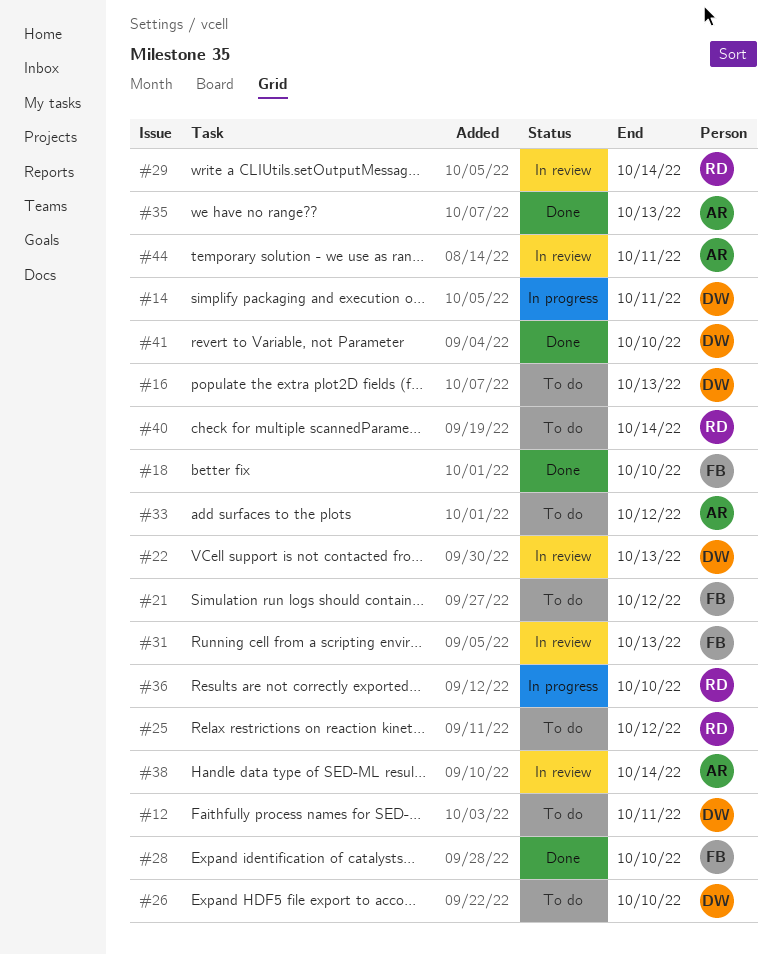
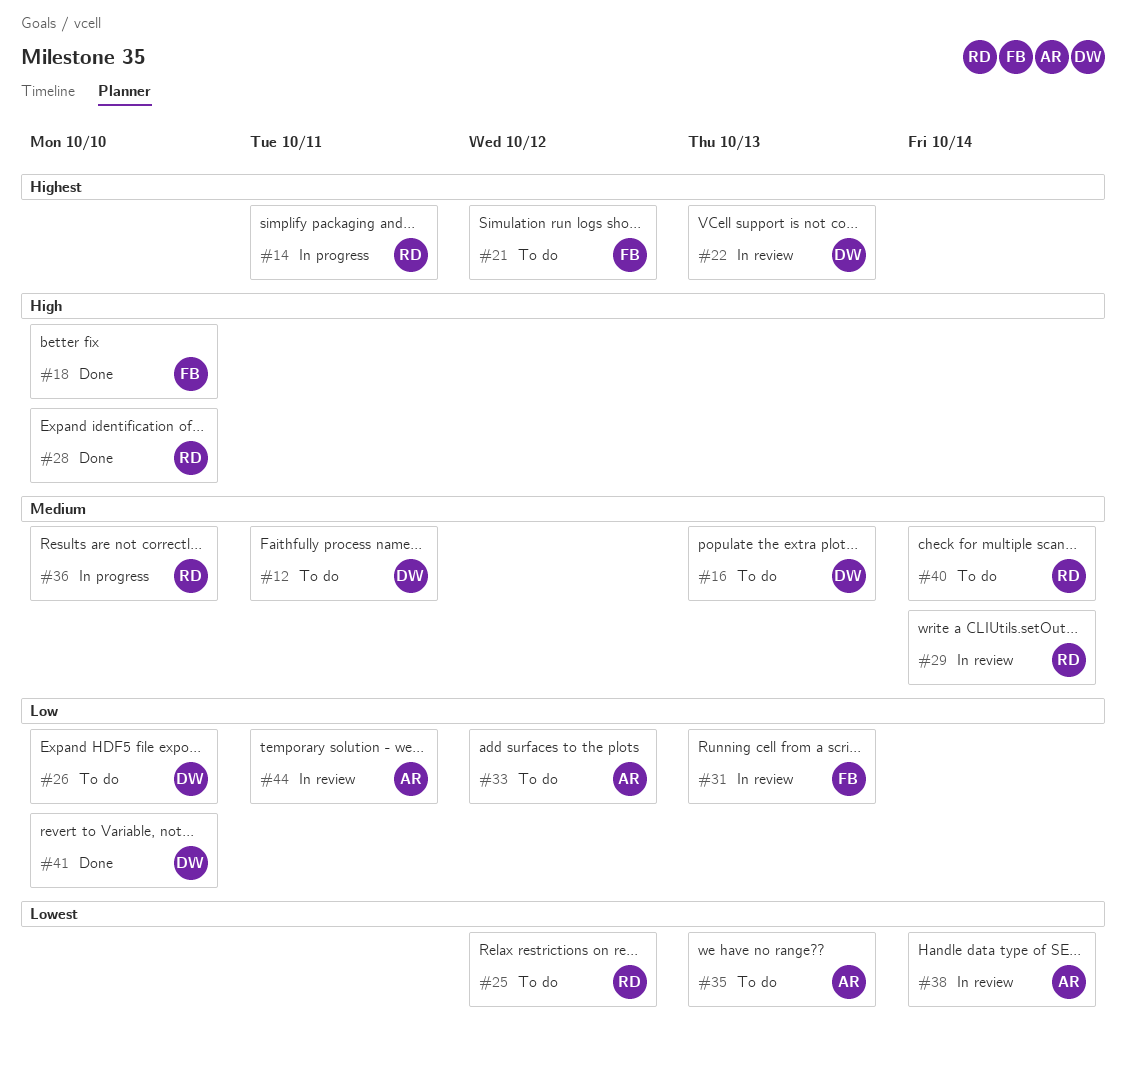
#14, owner: DW -> RD
#28, owner: FB -> RD
#35, status: Done -> To do

